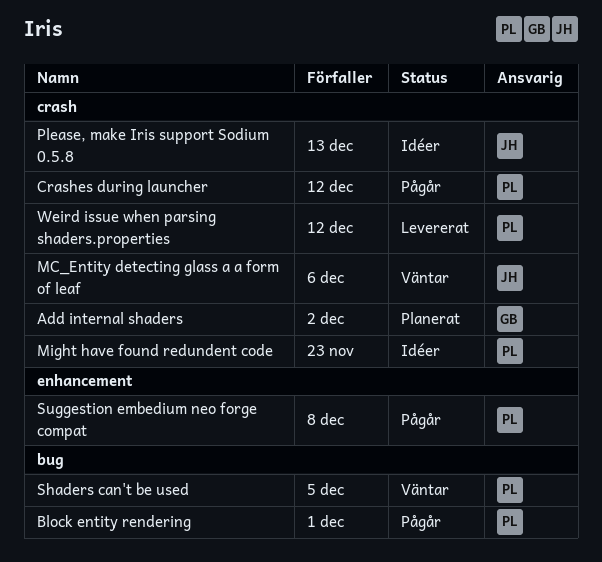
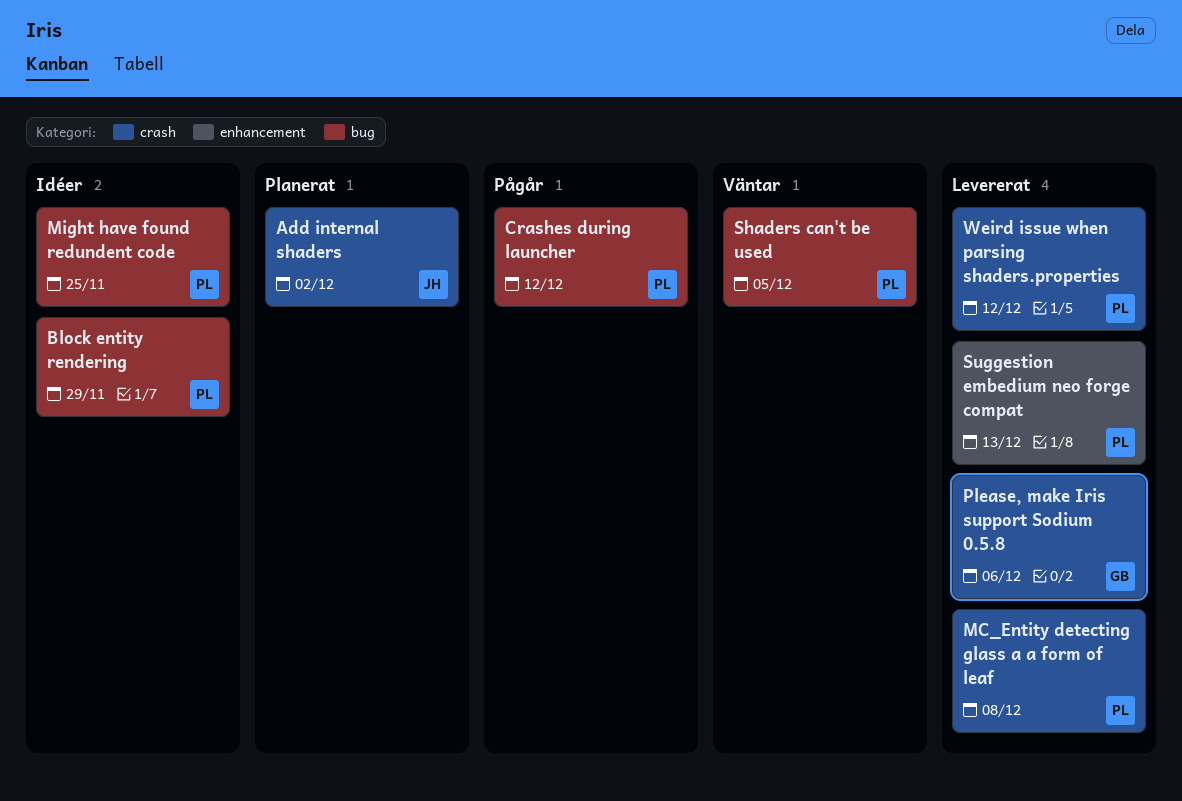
Add internal shaders, owner: GB -> JH
Block entity rendering, status: Pågår -> Idéer
Block entity rendering, due: Dec 1 -> Nov 29
Crashes during launcher, label: crash -> bug
MC_Entity detecting glass a a form of leaf, status: Väntar -> Levererat
MC_Entity detecting glass a a form of leaf, owner: JH -> PL
MC_Entity detecting glass a a form of leaf, due: Dec 6 -> Dec 8
Might have found redundent code, label: crash -> bug
Might have found redundent code, due: Nov 23 -> Nov 25
Please, make Iris support Sodium 0.5.8, status: Idéer -> Levererat
Please, make Iris support Sodium 0.5.8, owner: JH -> GB
Please, make Iris support Sodium 0.5.8, due: Dec 13 -> Dec 6
Suggestion embedium neo forge compat, status: Pågår -> Levererat
Suggestion embedium neo forge compat, due: Dec 8 -> Dec 13

